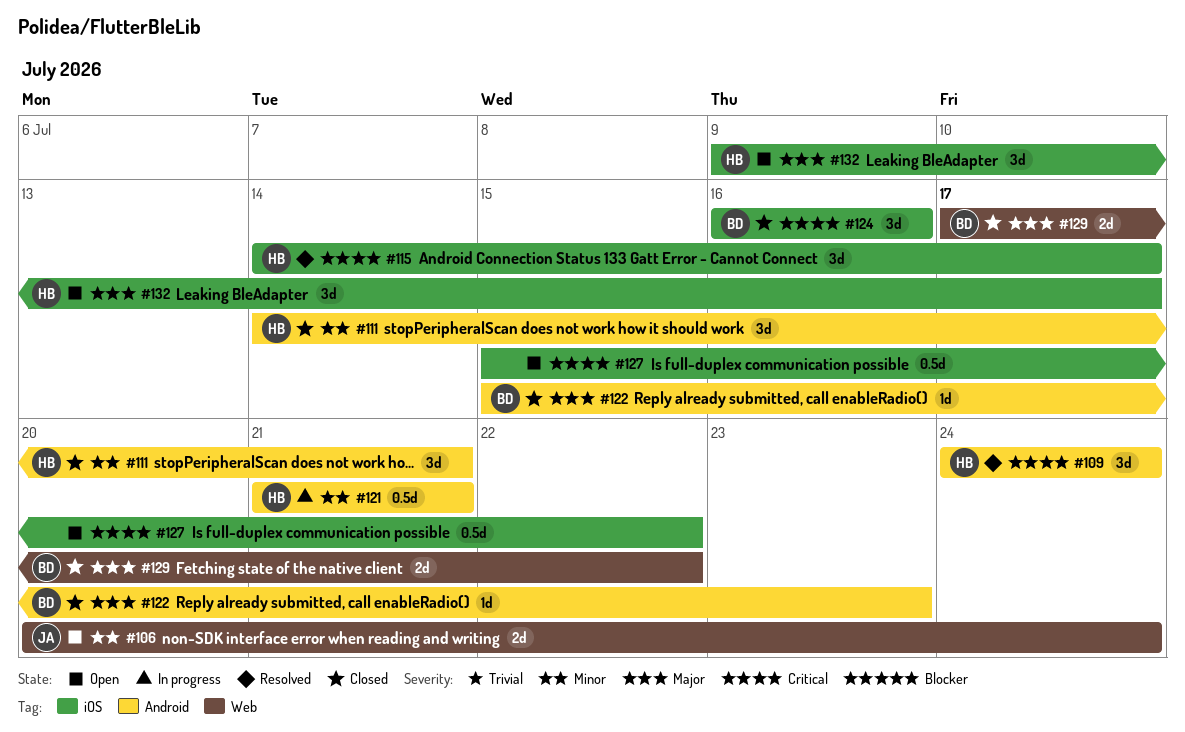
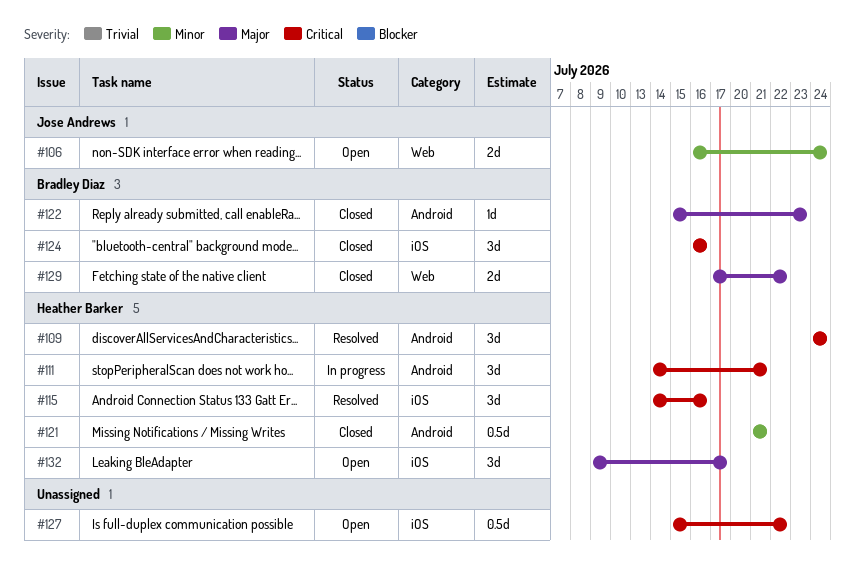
#106, start: Jul 20 -> Jul 16
#111, status: Closed -> In progress
#111, priority: Minor -> Critical
#115, due: Jul 17 -> Jul 16
#121, status: In progress -> Closed

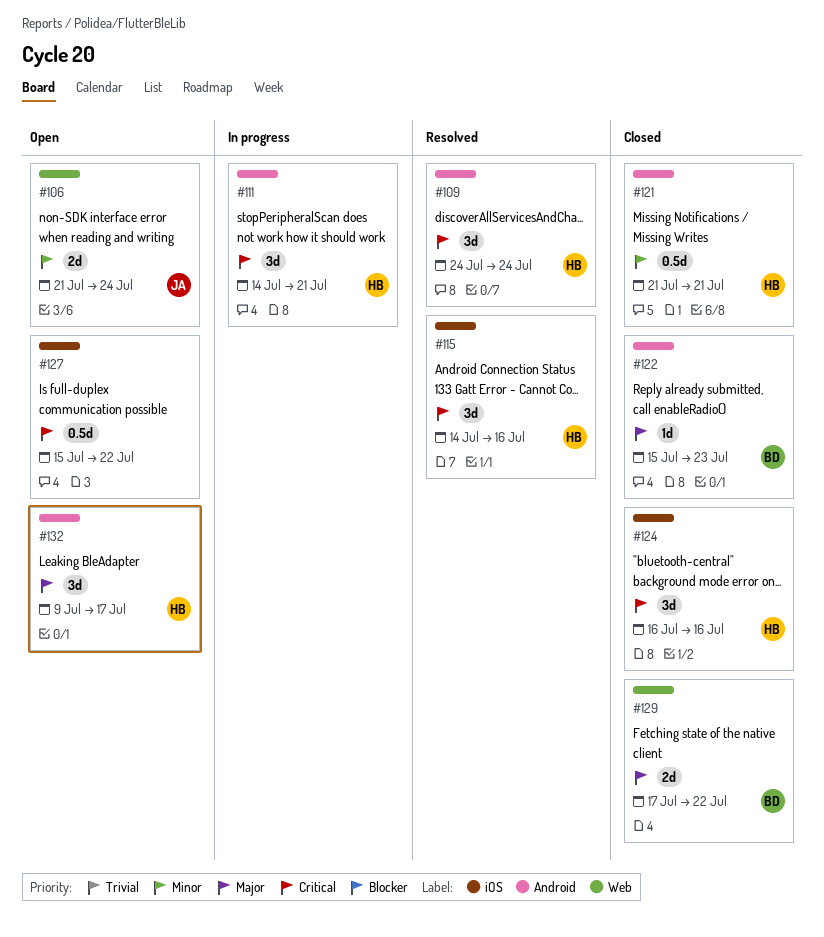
#106, start: Jul 16 -> Jul 21
#124, owner: Bradley Diaz -> Heather Barker
#132, label: iOS -> Android

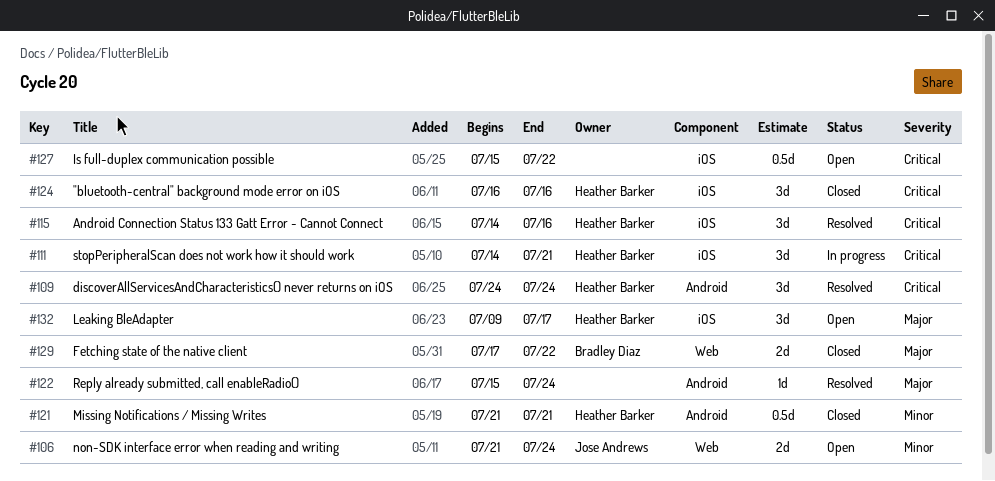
#111, label: Android -> iOS
#122, status: Closed -> Resolved
#122, owner: Bradley Diaz -> none
#122, due: Jul 23 -> Jul 24
#132, label: Android -> iOS

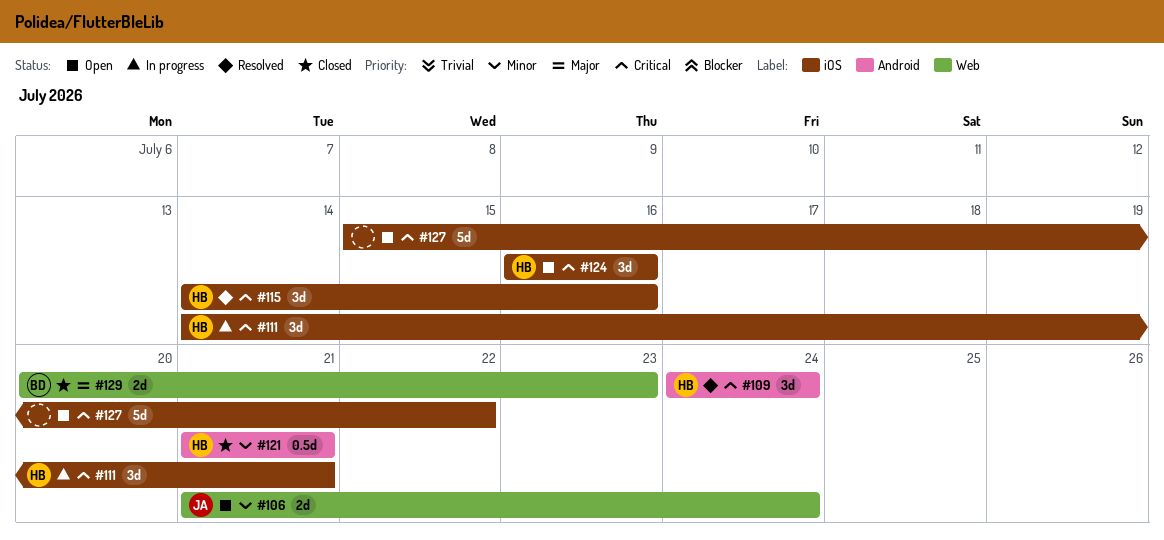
#122: present -> none
#124, status: Closed -> Open
#127, estimate: 0.5d -> 5d
#129, start: Jul 17 -> Jul 20
#129, due: Jul 22 -> Jul 23
#132: present -> none

